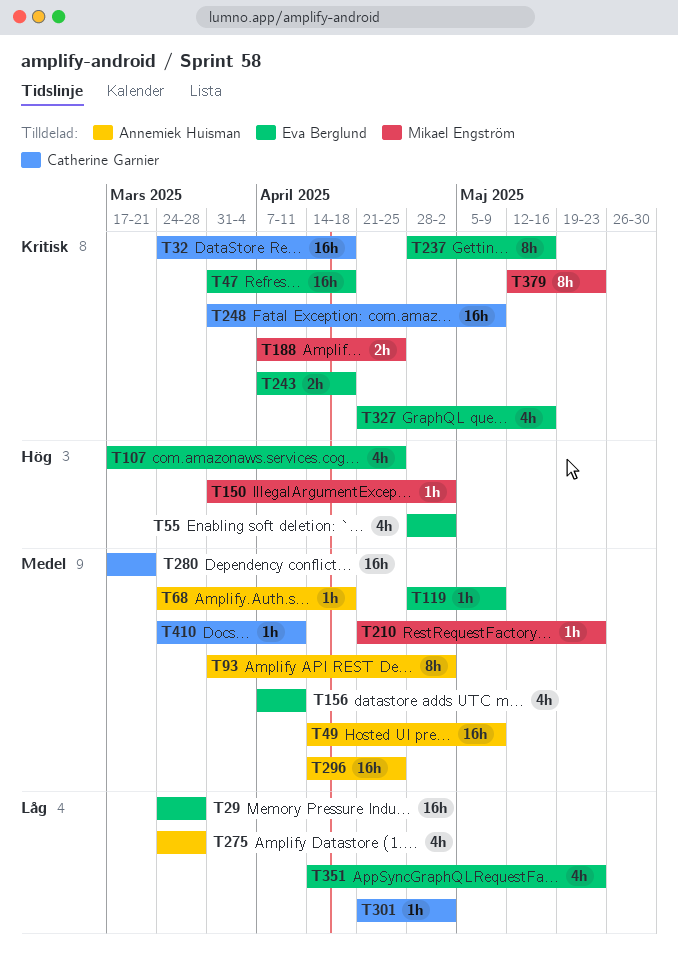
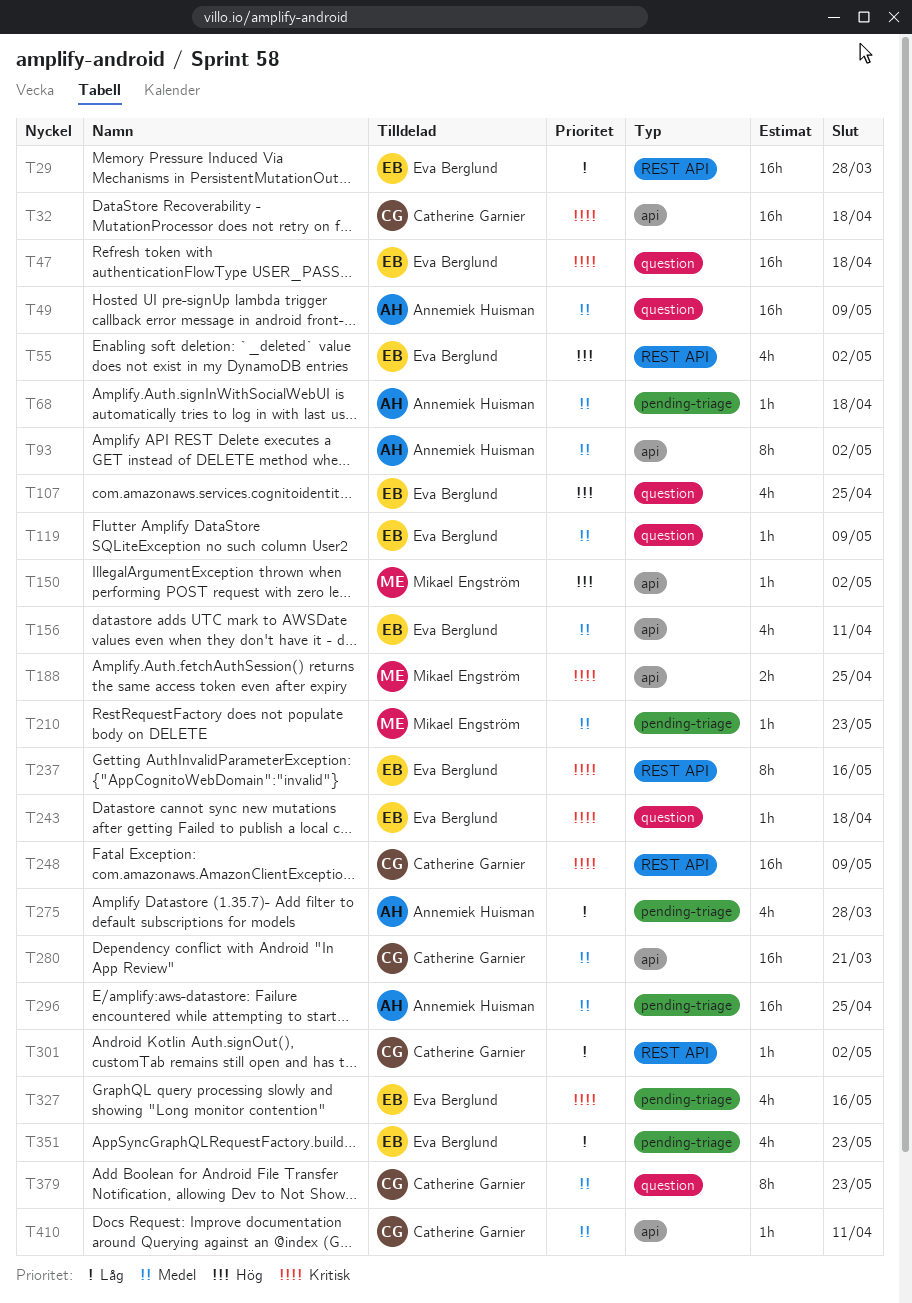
T243, estimate: 2h -> 1h
T379, owner: Mikael Engström -> Catherine Garnier
T379, priority: Kritisk -> Medel

